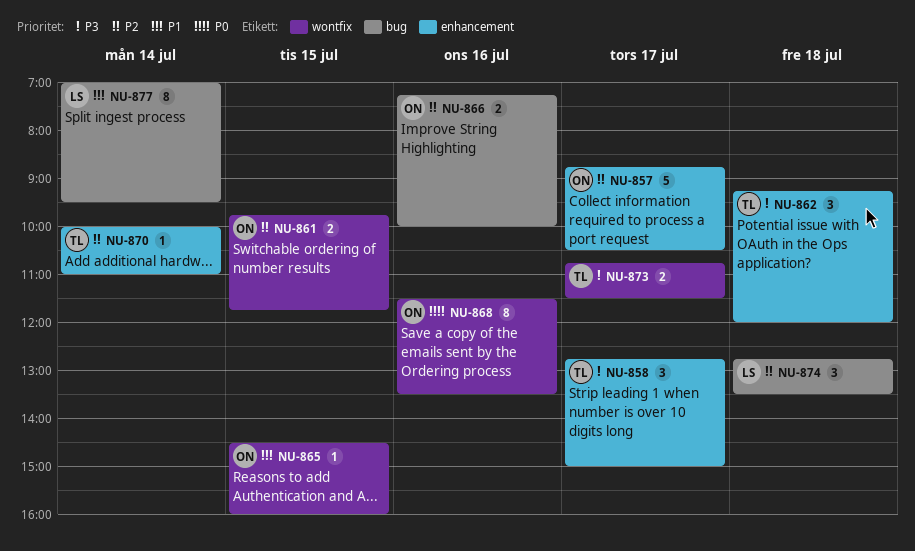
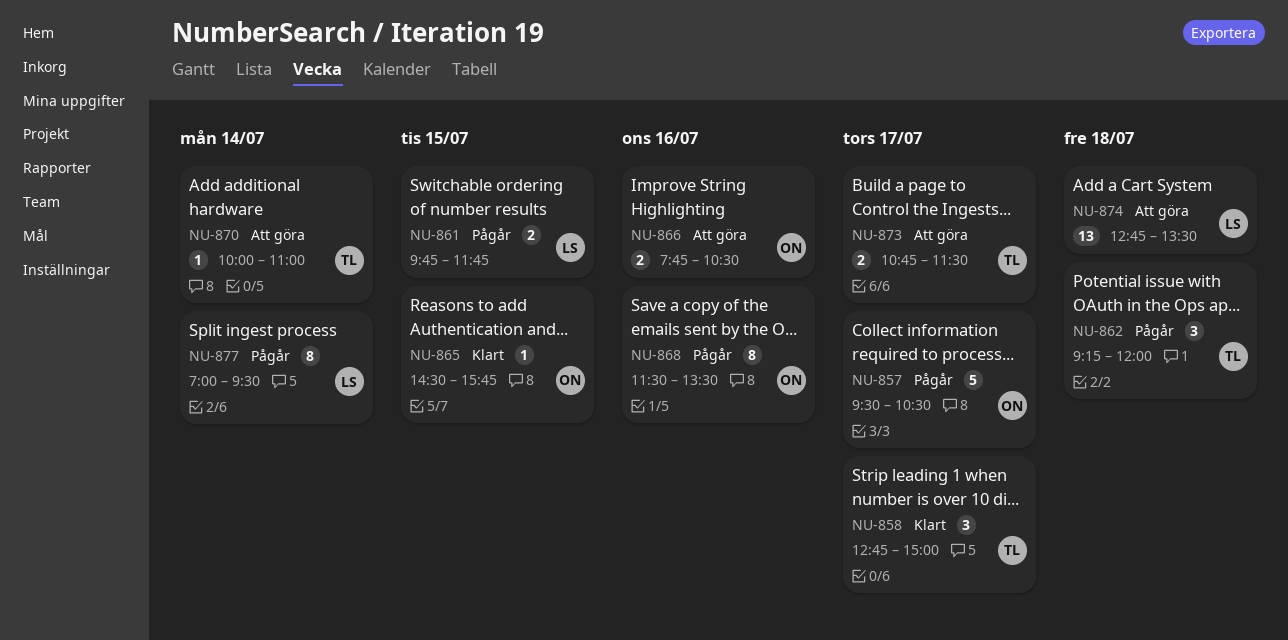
NU-857, begins: 08:45 -> 09:30
NU-861, owner: ON -> LS
NU-865, ends: 16:00 -> 15:45
NU-866, begins: 07:15 -> 07:45
NU-866, ends: 10:00 -> 10:30
NU-874, estimate: 3 -> 13

